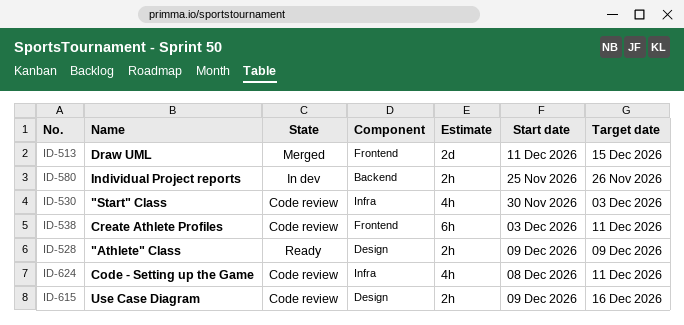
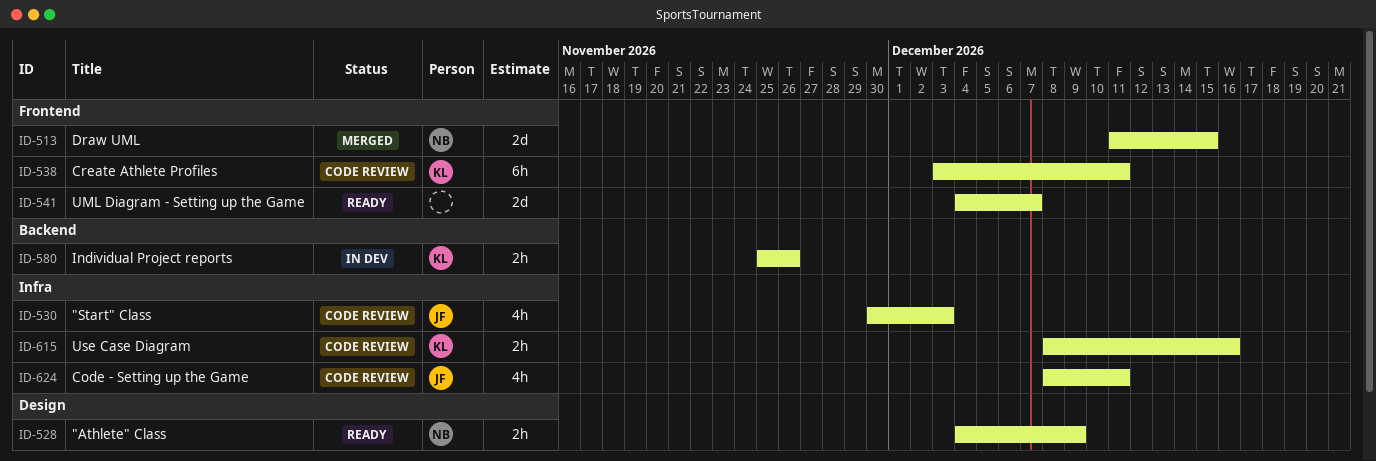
ID-528, start: Dec 9 -> Dec 4
ID-541: none -> present
ID-615, label: Design -> Infra
ID-615, start: Dec 9 -> Dec 8

